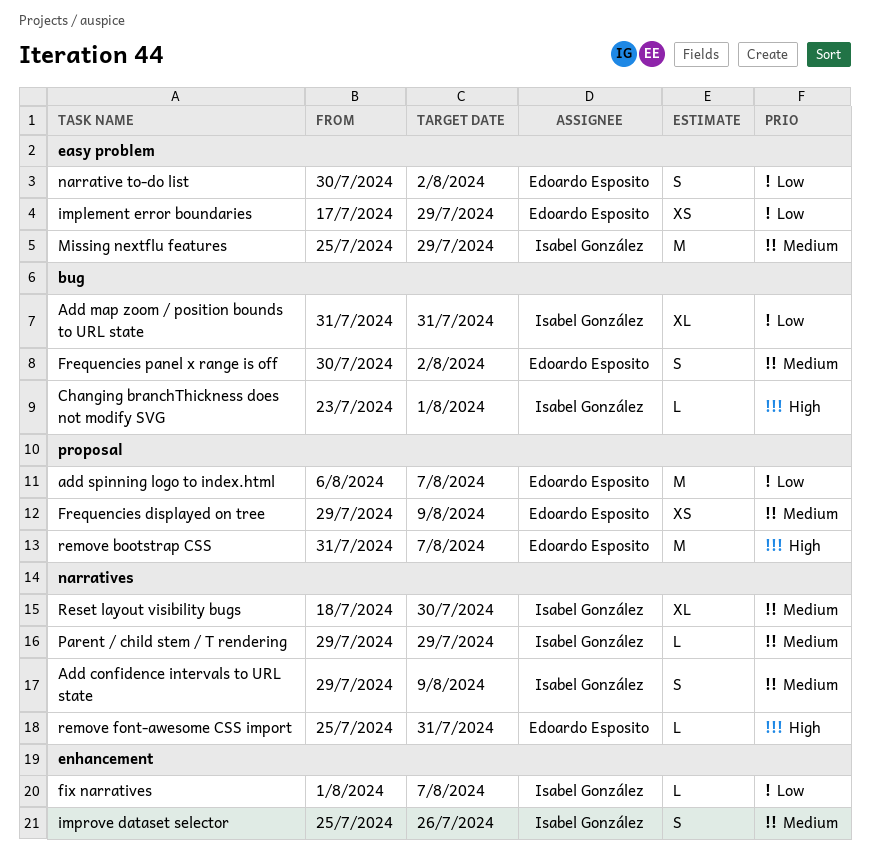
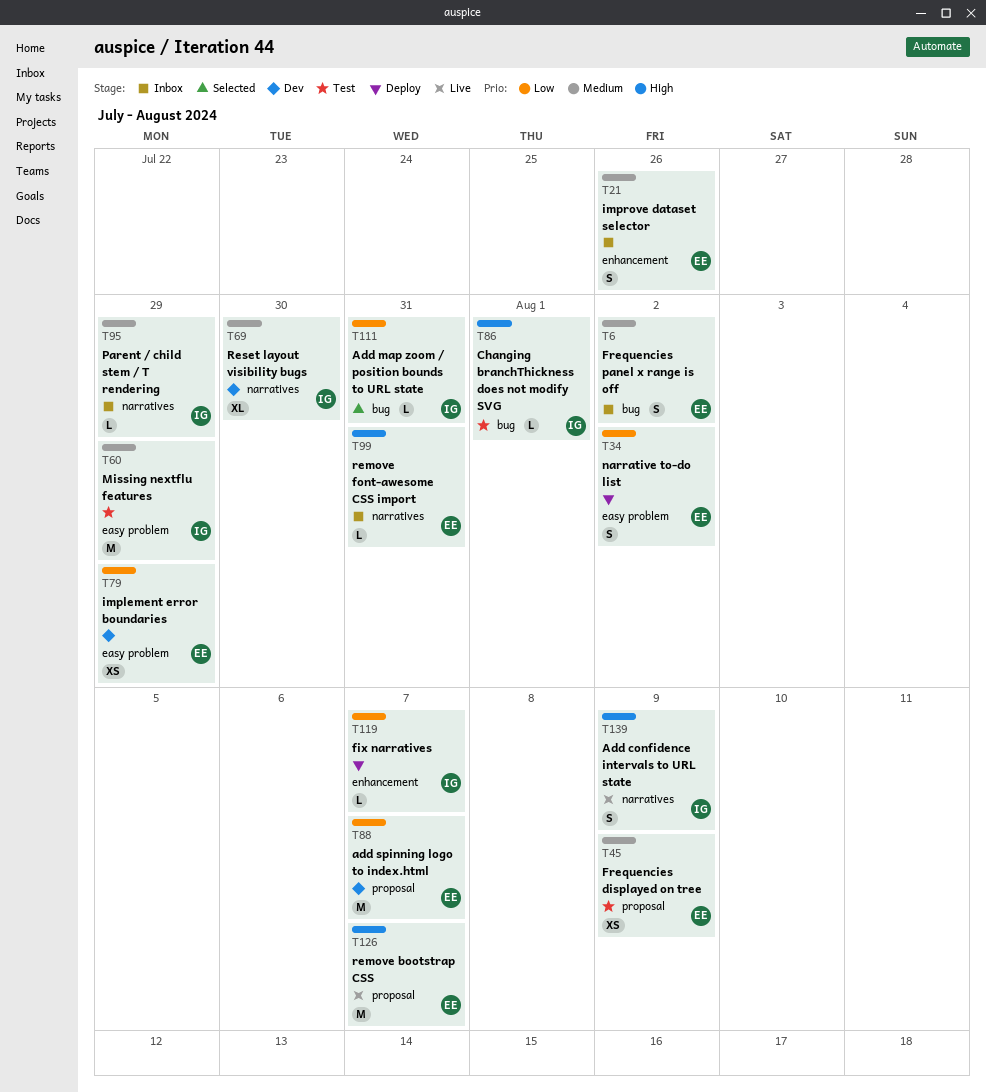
Add confidence intervals to URL state, priority: Medium -> High
Add map zoom / position bounds to URL state, estimate: XL -> L
improve dataset selector, owner: Isabel González -> Edoardo Esposito

